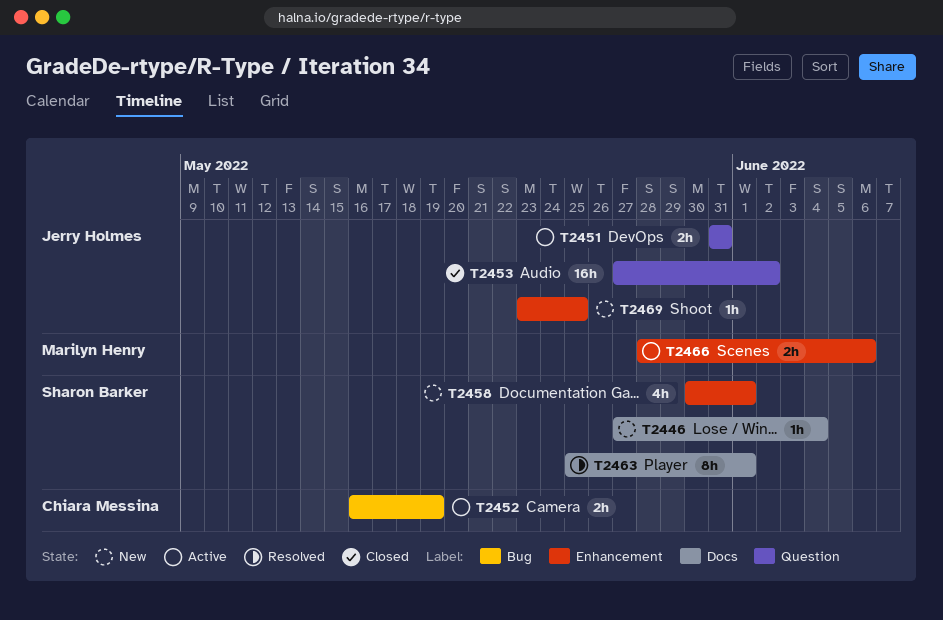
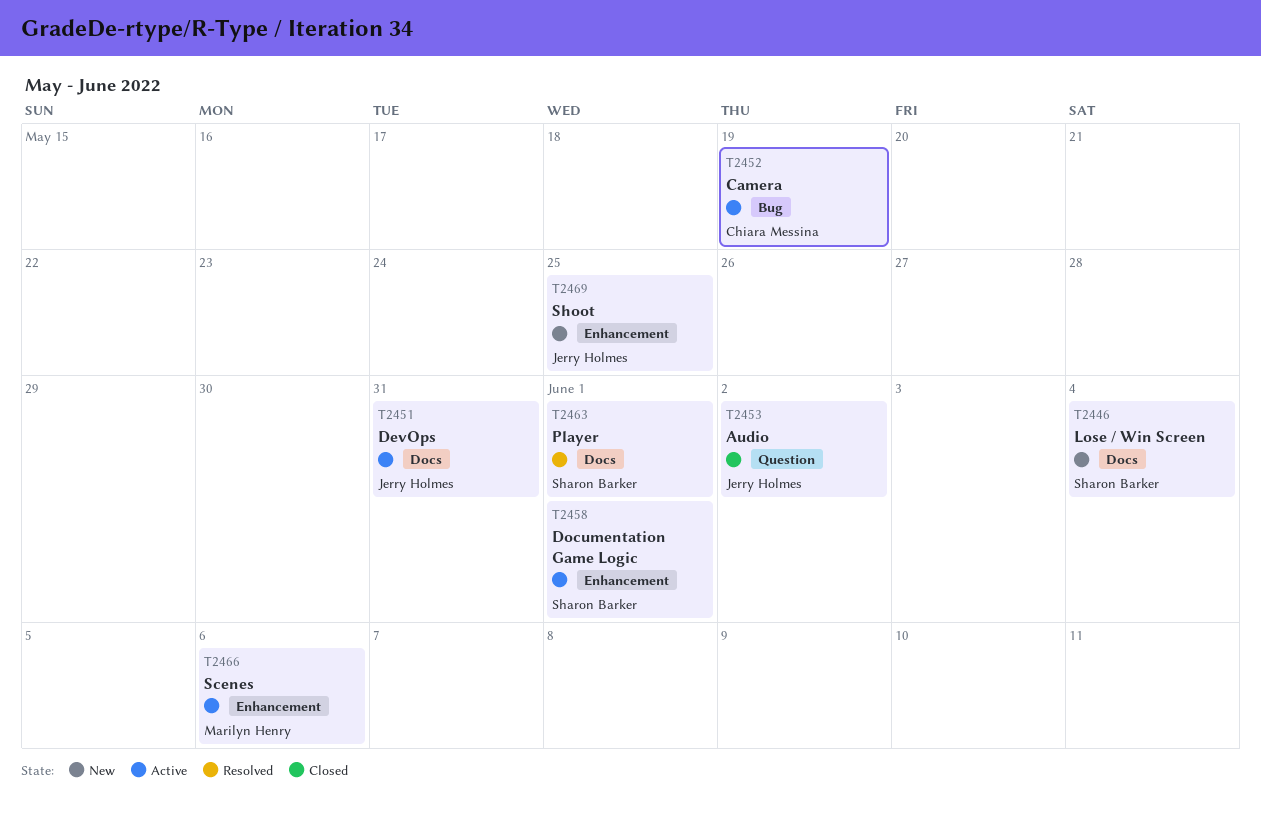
T2451, label: Question -> Docs
T2458, status: New -> Active

